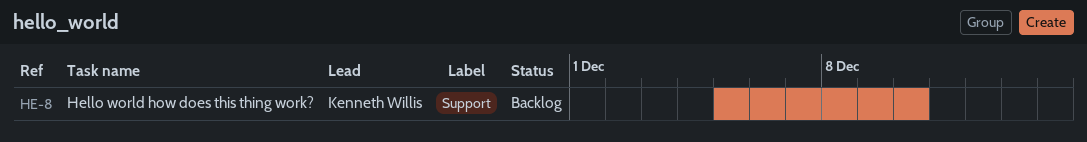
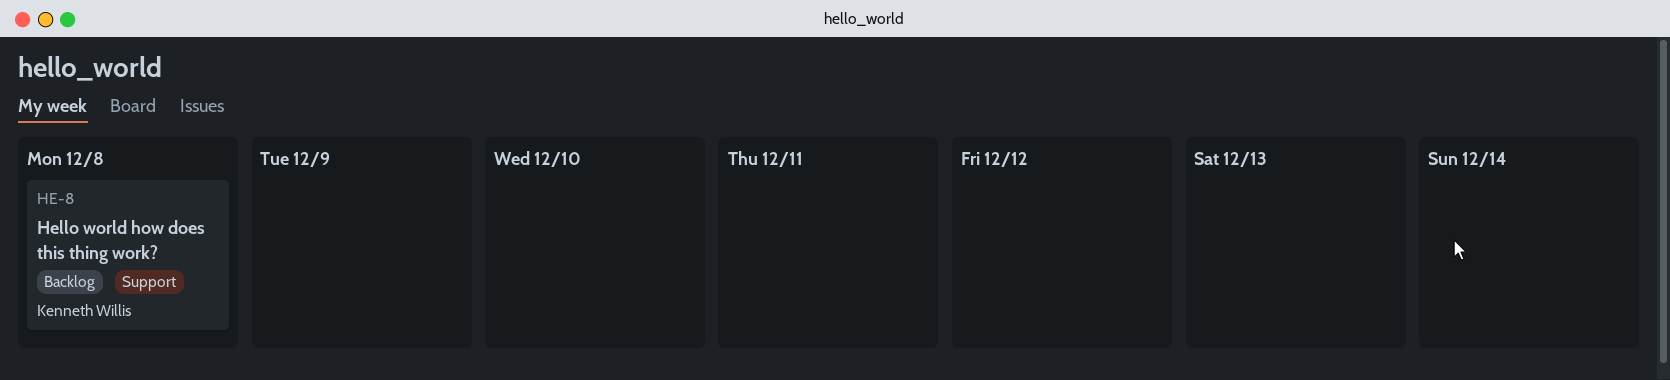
HE-8, due: Dec 10 -> Dec 8

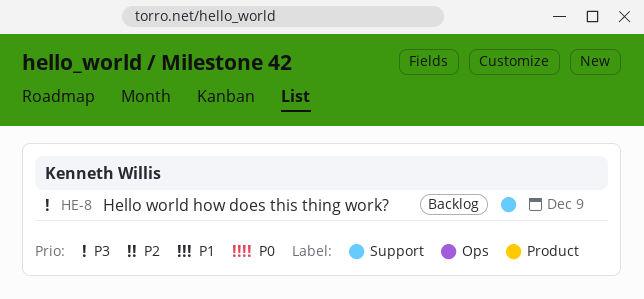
HE-8, due: Dec 8 -> Dec 9

